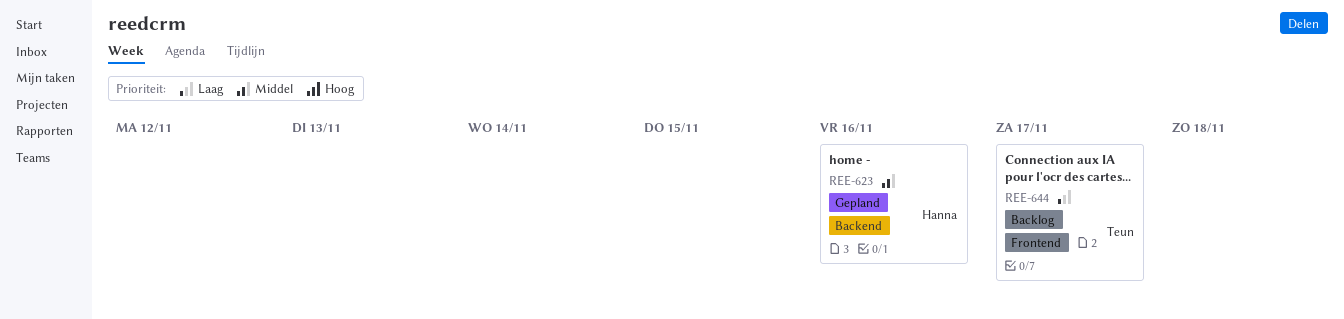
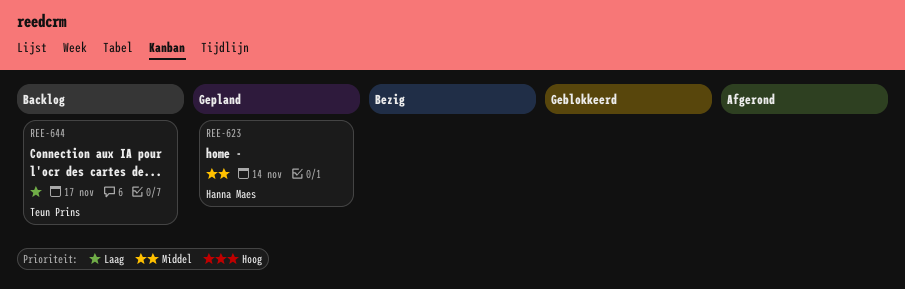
REE-623, due: Nov 16 -> Nov 14

